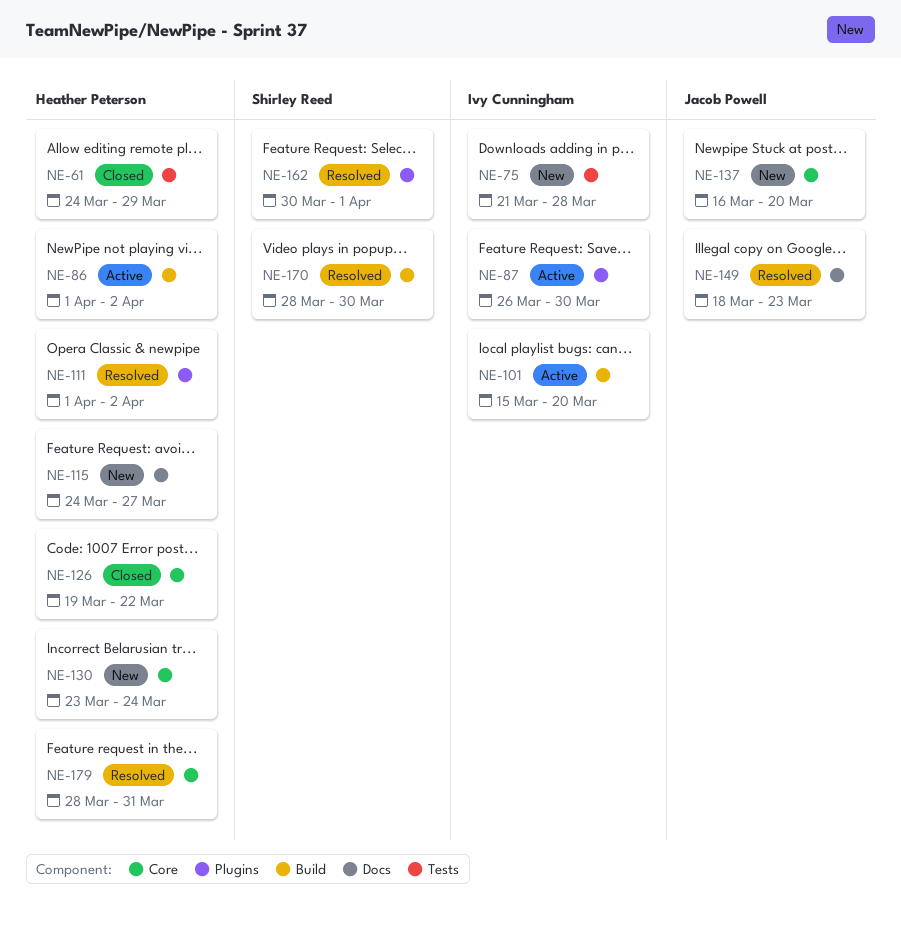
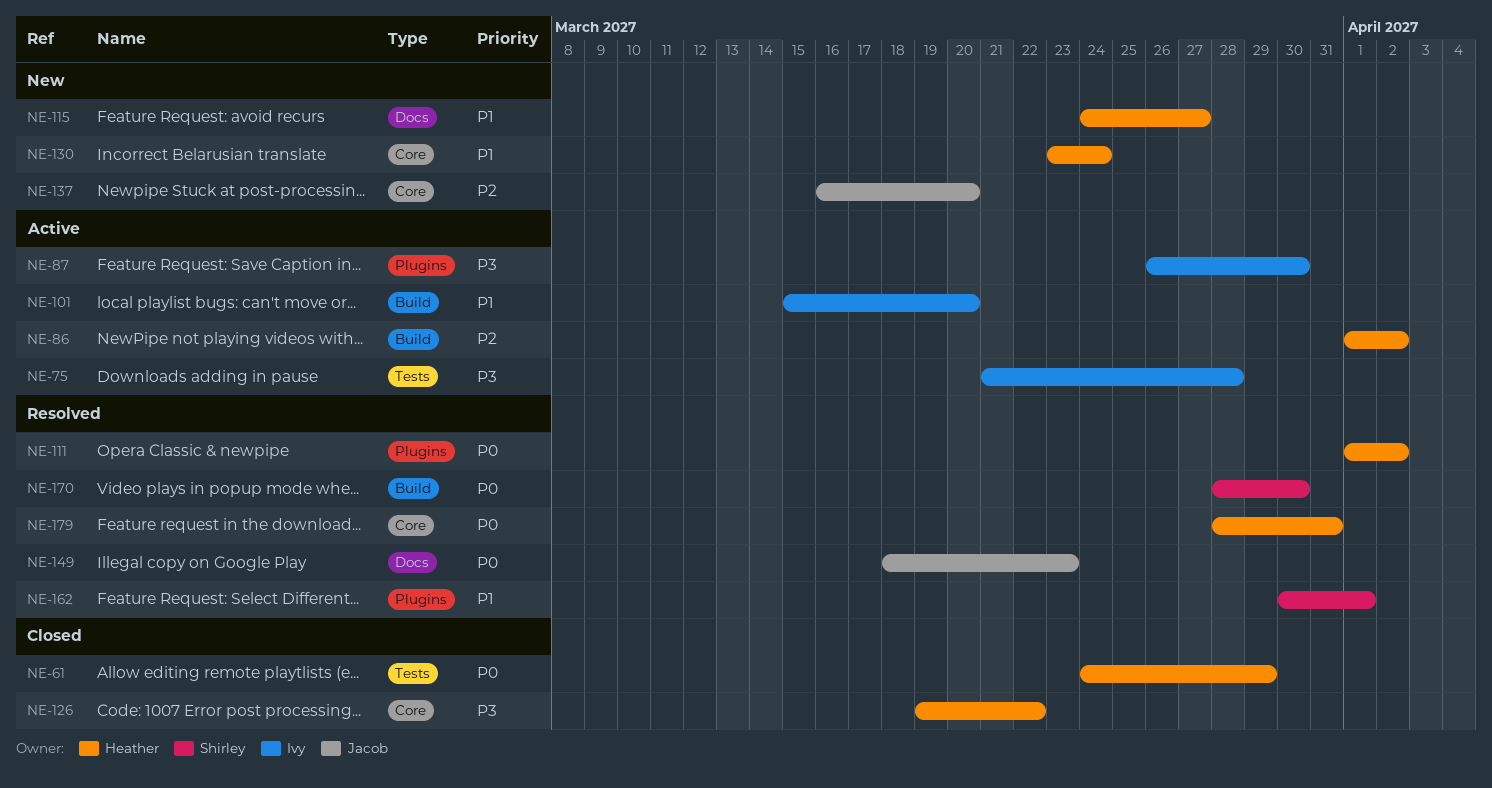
NE-75, status: New -> Active

